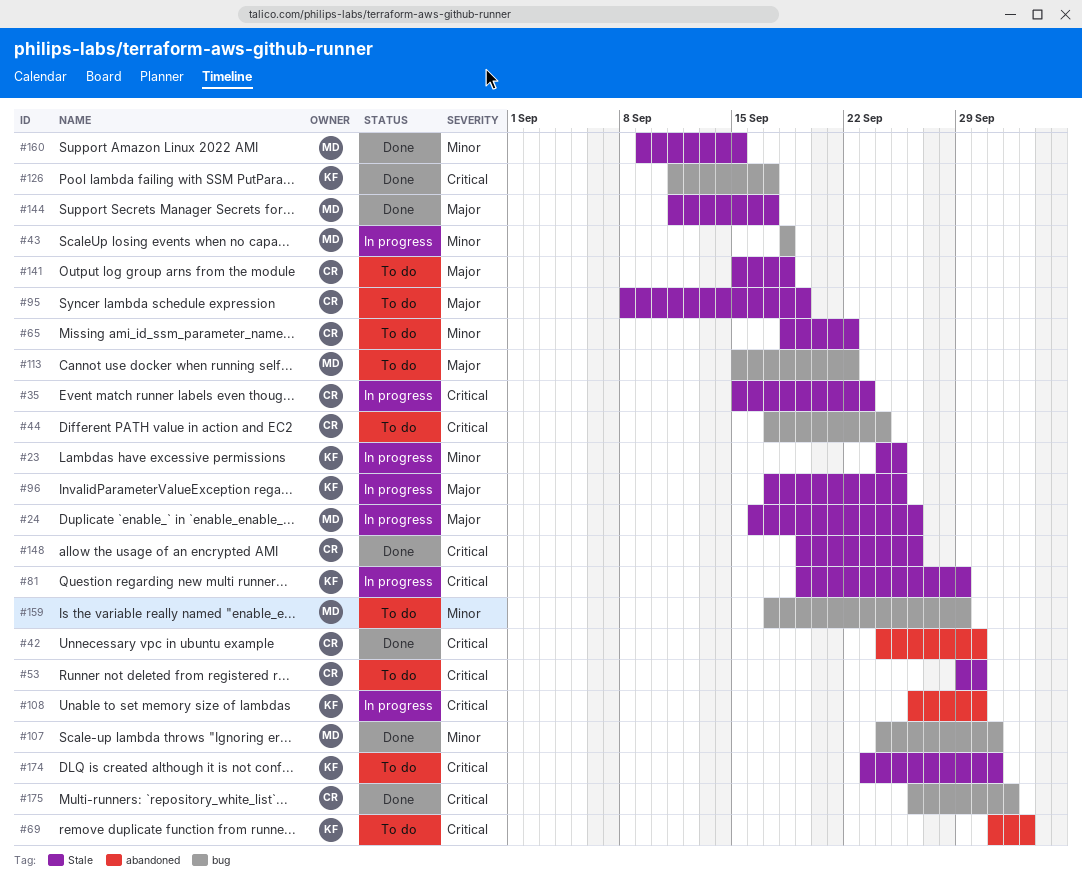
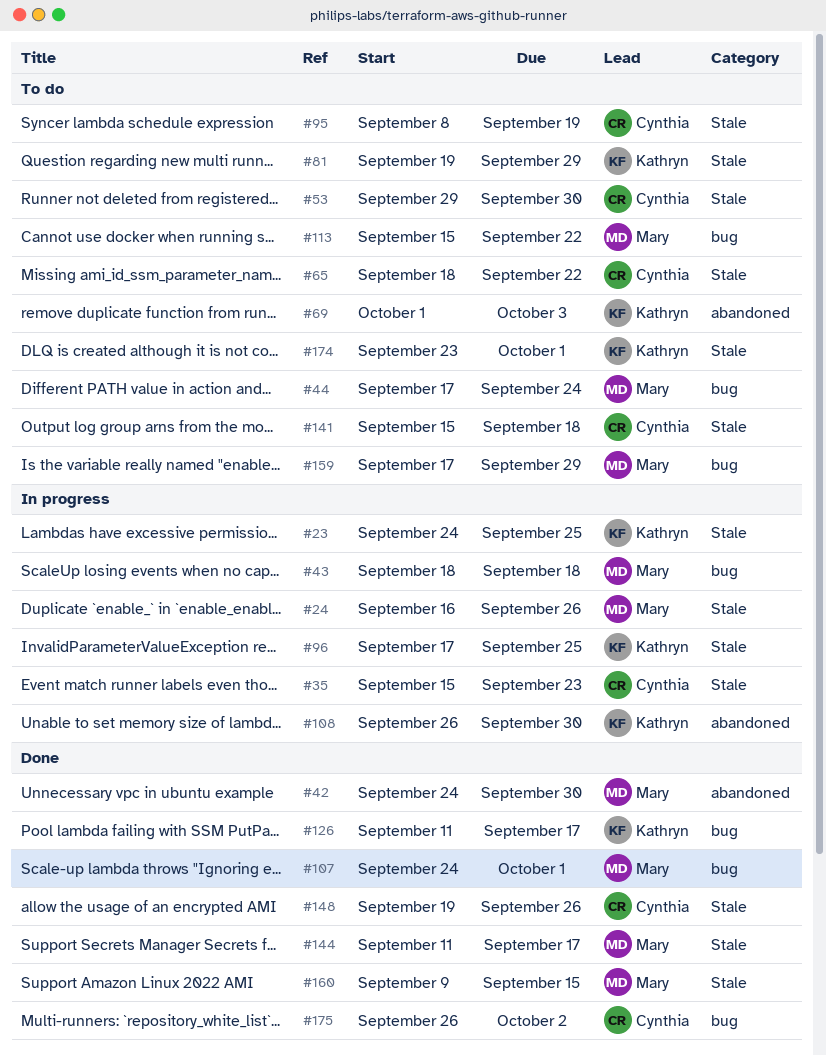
#42, owner: Cynthia -> Mary
#44, owner: Cynthia -> Mary
#81, status: In progress -> To do

